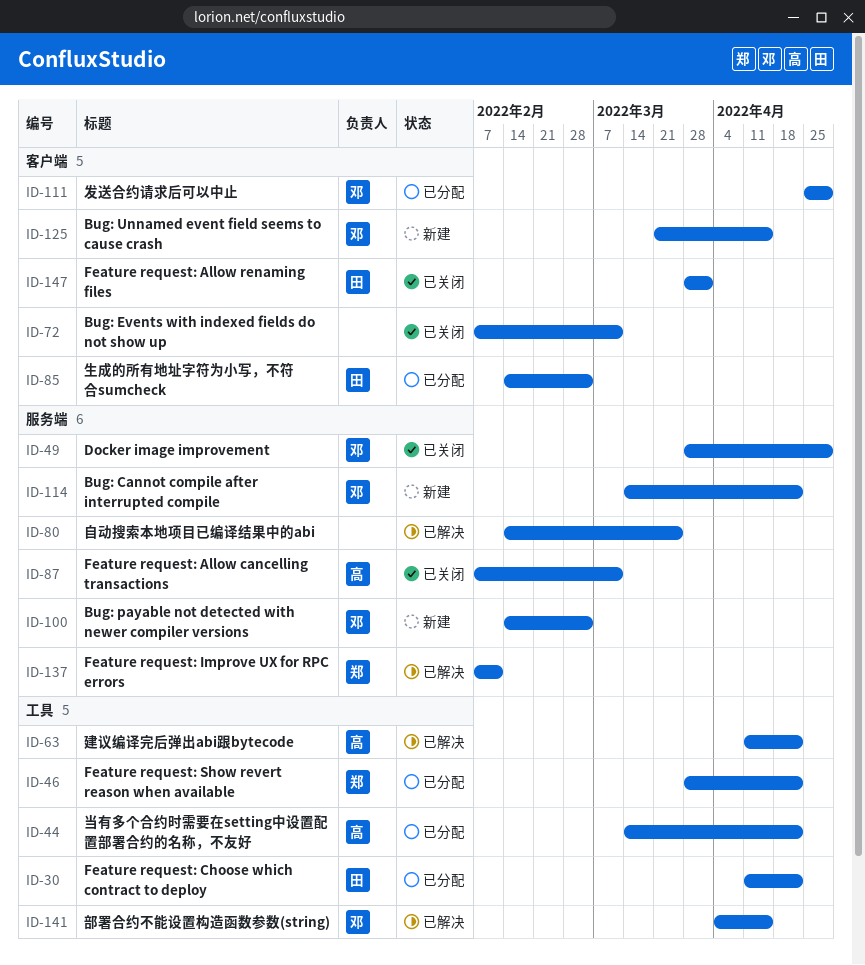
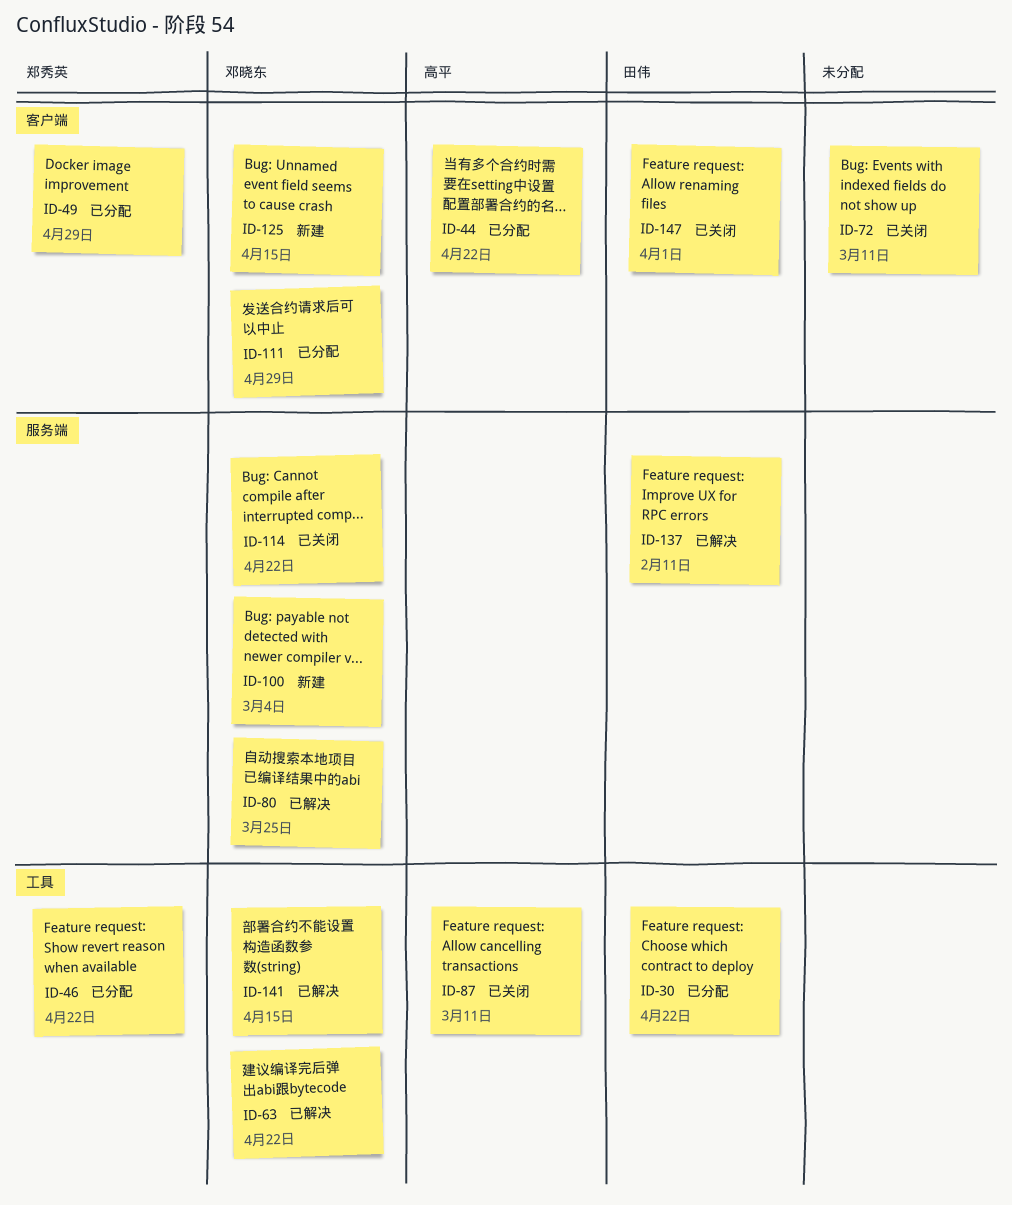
ID-44, label: 工具 -> 客户端
ID-49, status: 已关闭 -> 已分配
ID-49, owner: 邓晓东 -> 郑秀英
ID-49, label: 服务端 -> 客户端
ID-63, owner: 高平 -> 邓晓东
ID-80, owner: none -> 邓晓东
ID-85: present -> none
ID-87, label: 服务端 -> 工具
ID-114, status: 新建 -> 已关闭
ID-137, owner: 郑秀英 -> 田伟

